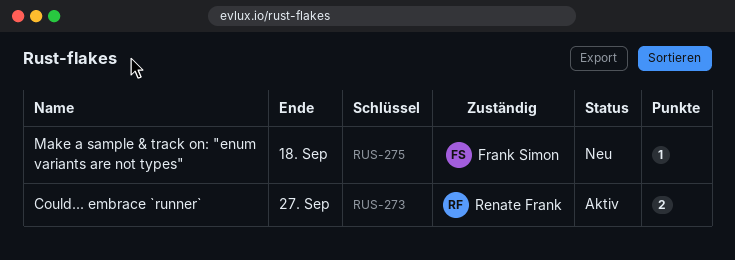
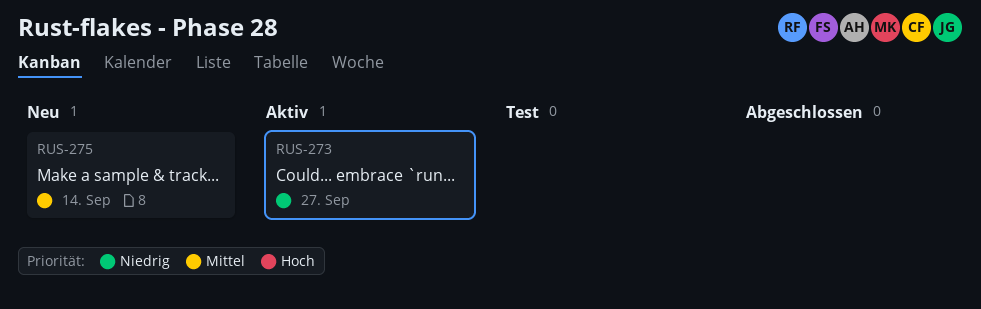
RUS-275, due: Sep 18 -> Sep 14

